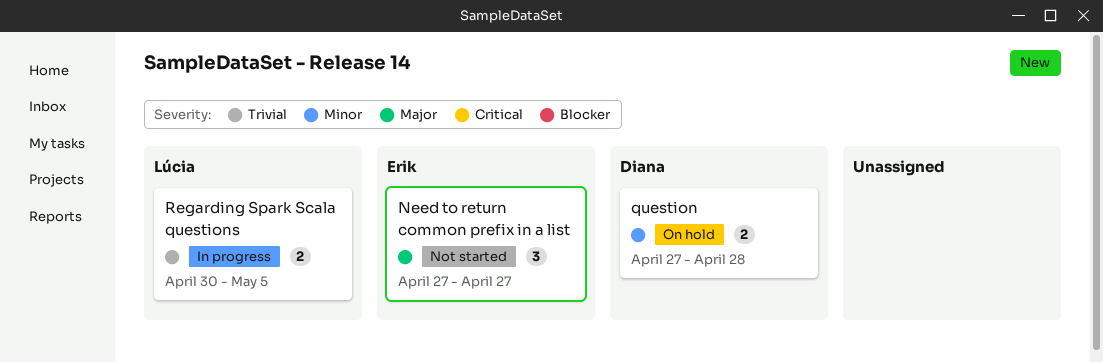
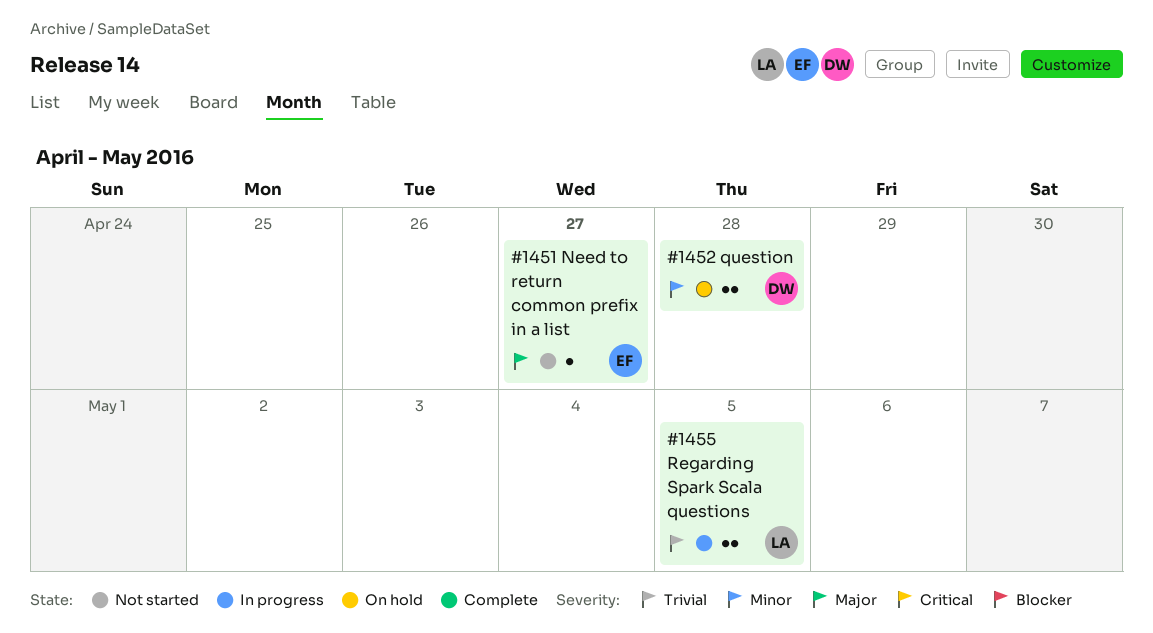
Need to return common prefix in a list, estimate: 3 -> 1

